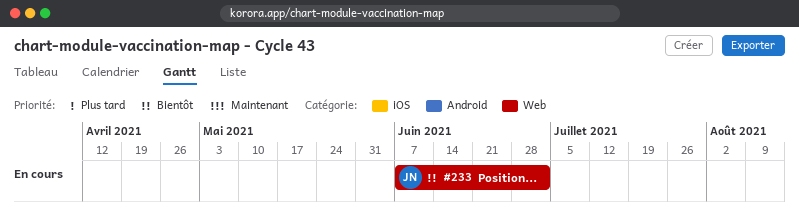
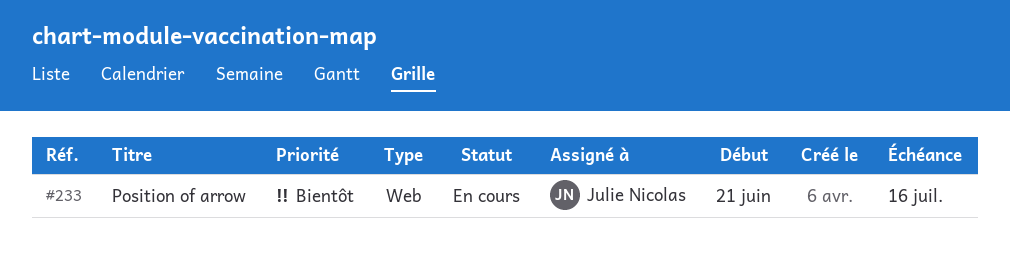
#233, start: Jun 7 -> Jun 21
#233, due: Jul 2 -> Jul 16

